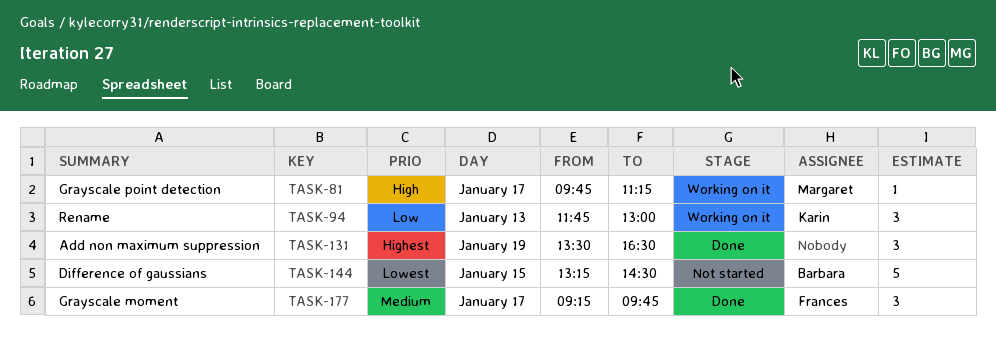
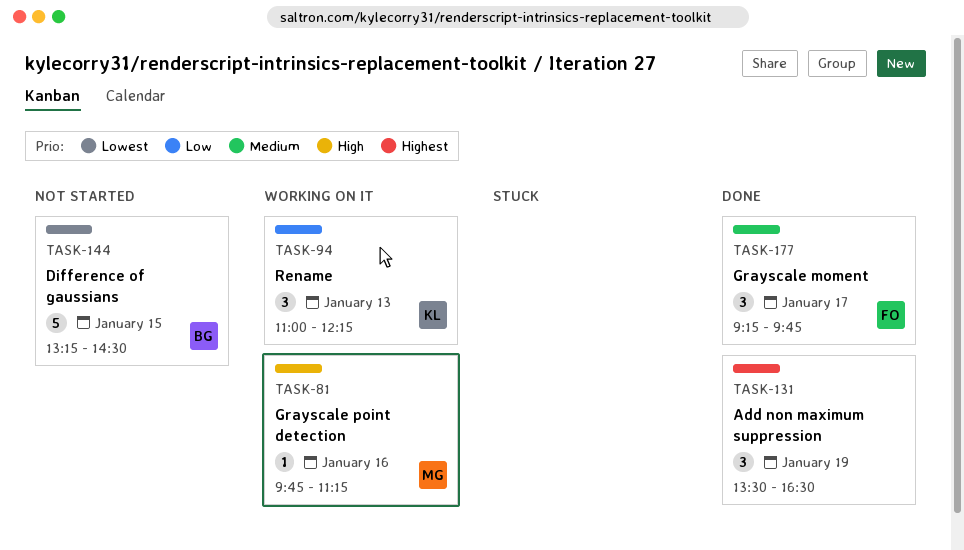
TASK-81, day: Jan 17 -> Jan 16
TASK-94, begins: 11:45 -> 11:00
TASK-94, ends: 13:00 -> 12:15

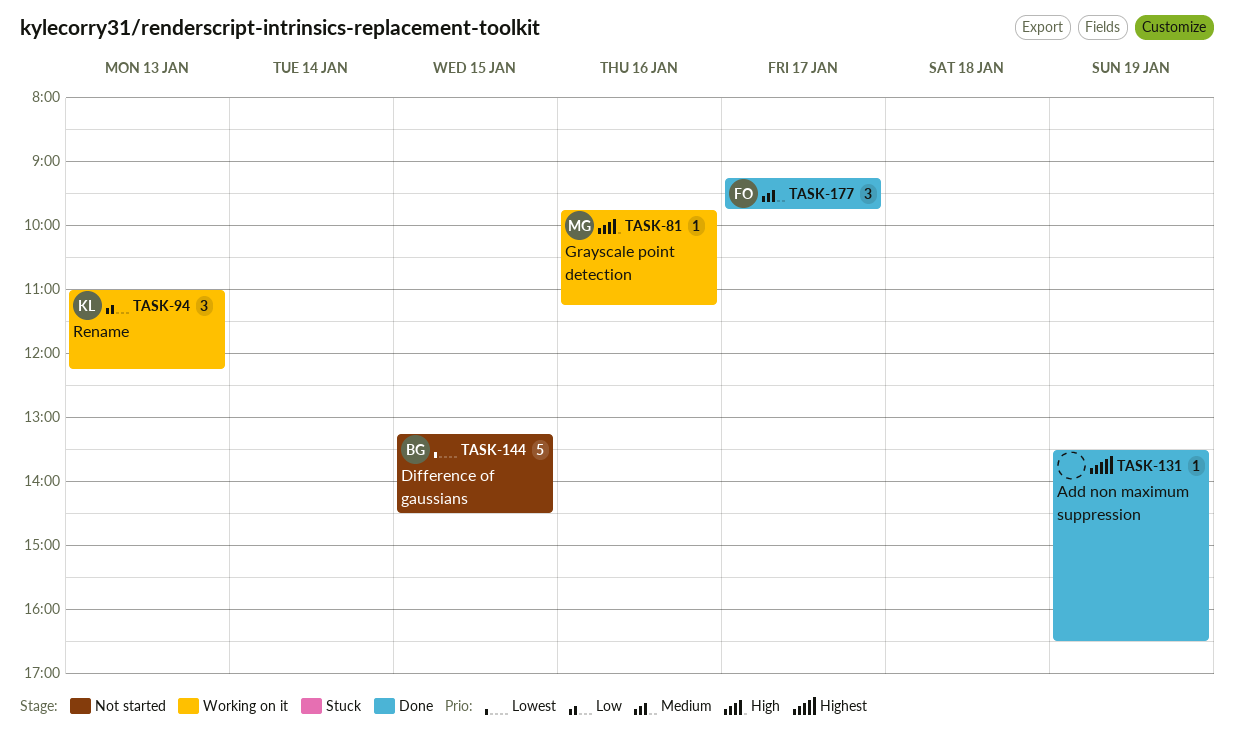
TASK-131, estimate: 3 -> 1

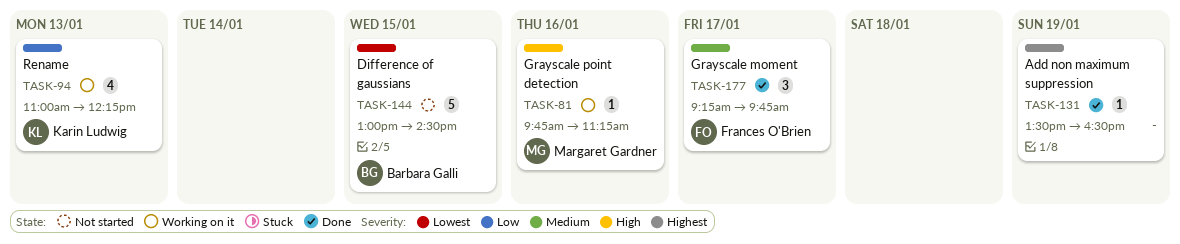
TASK-94, estimate: 3 -> 4
TASK-144, begins: 13:15 -> 13:00

